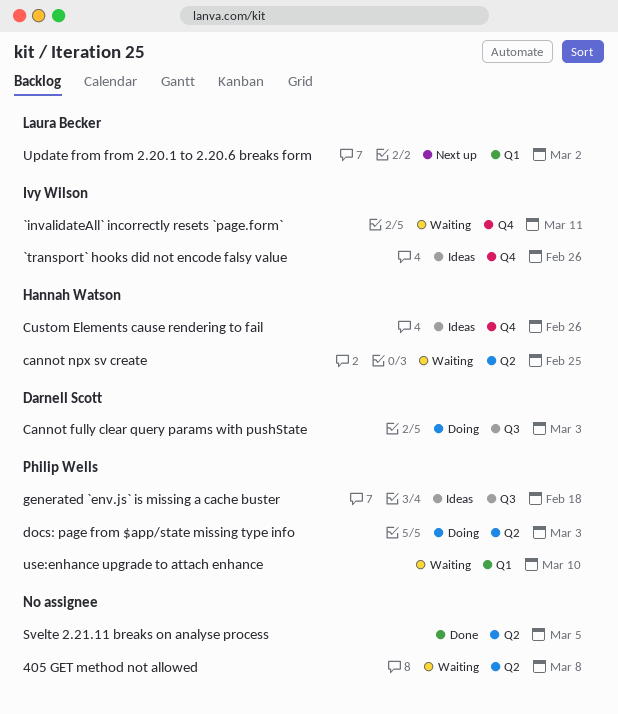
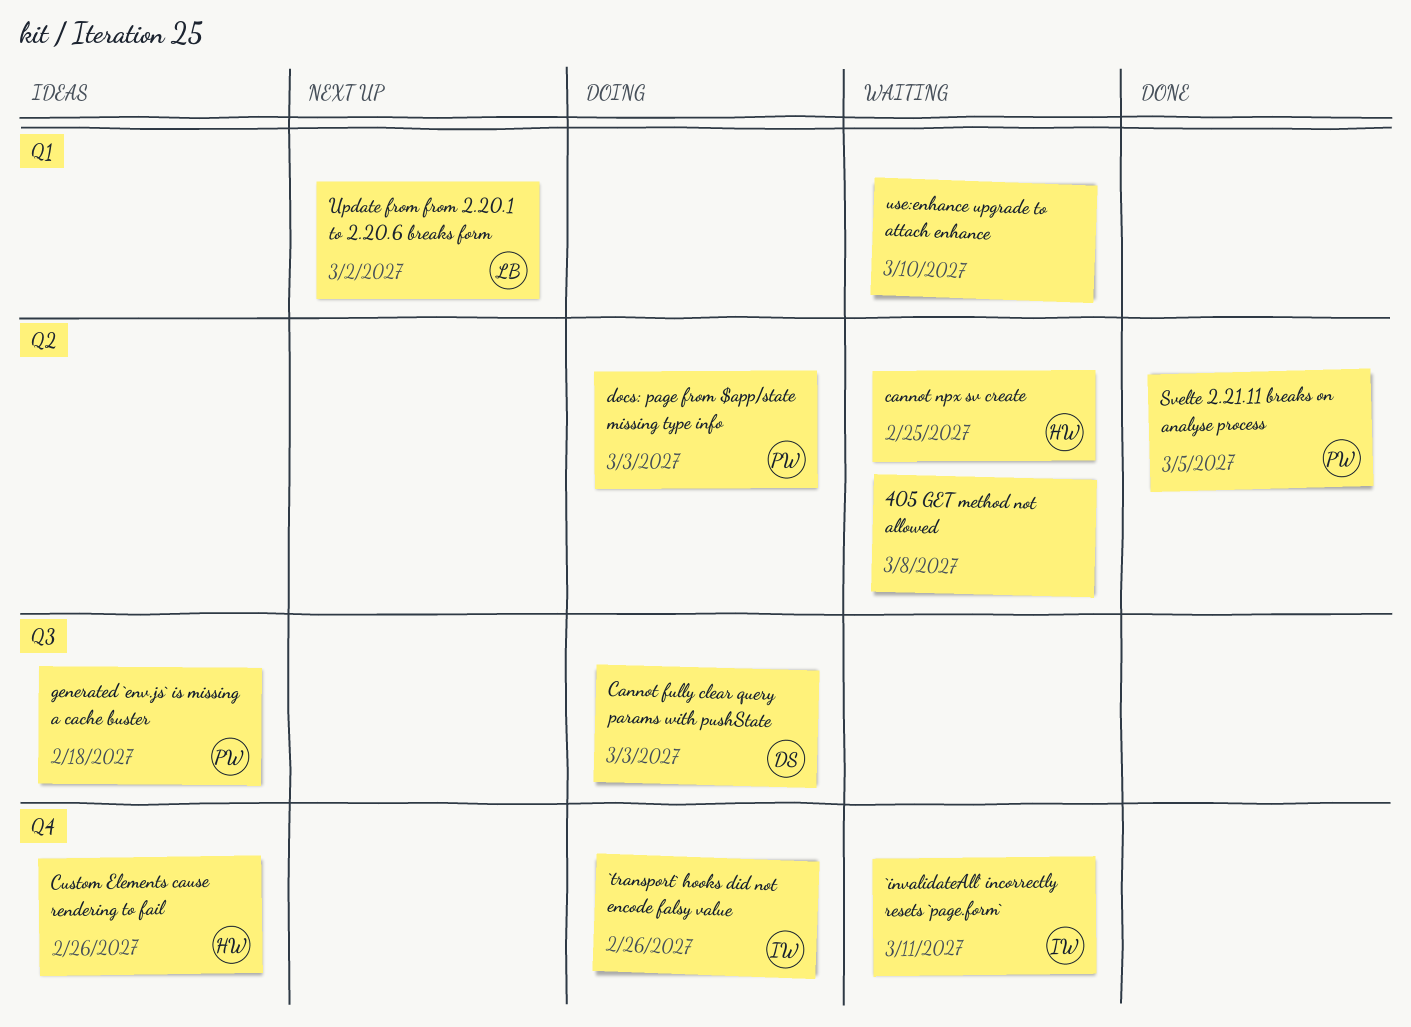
`transport` hooks did not encode falsy value, status: Ideas -> Doing
Svelte 2.21.11 breaks on analyse process, owner: none -> Philip Wells
use:enhance upgrade to attach enhance, owner: Philip Wells -> none

